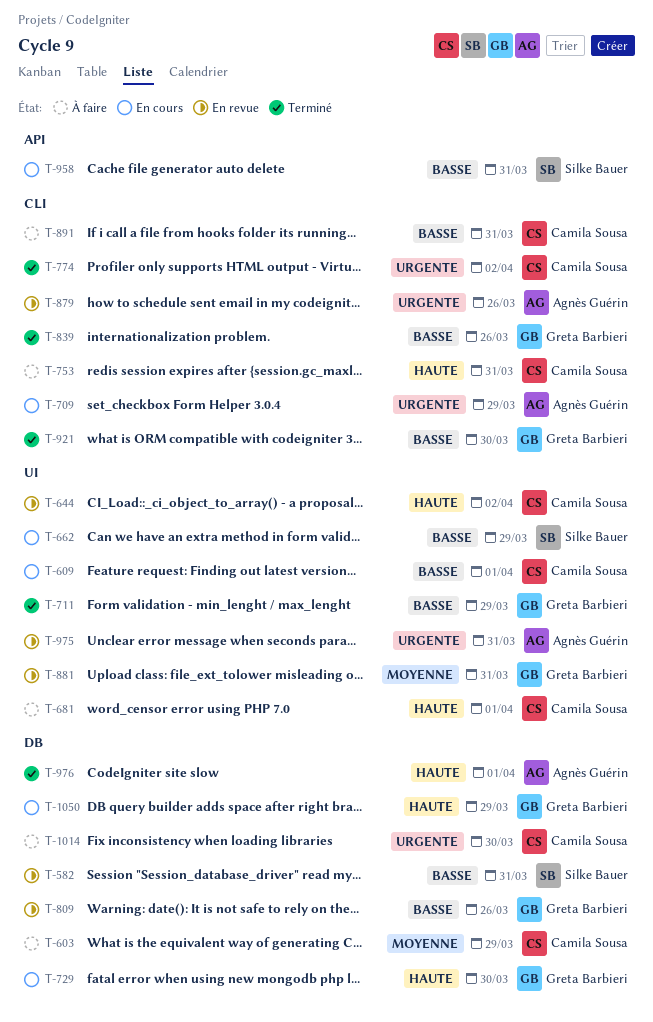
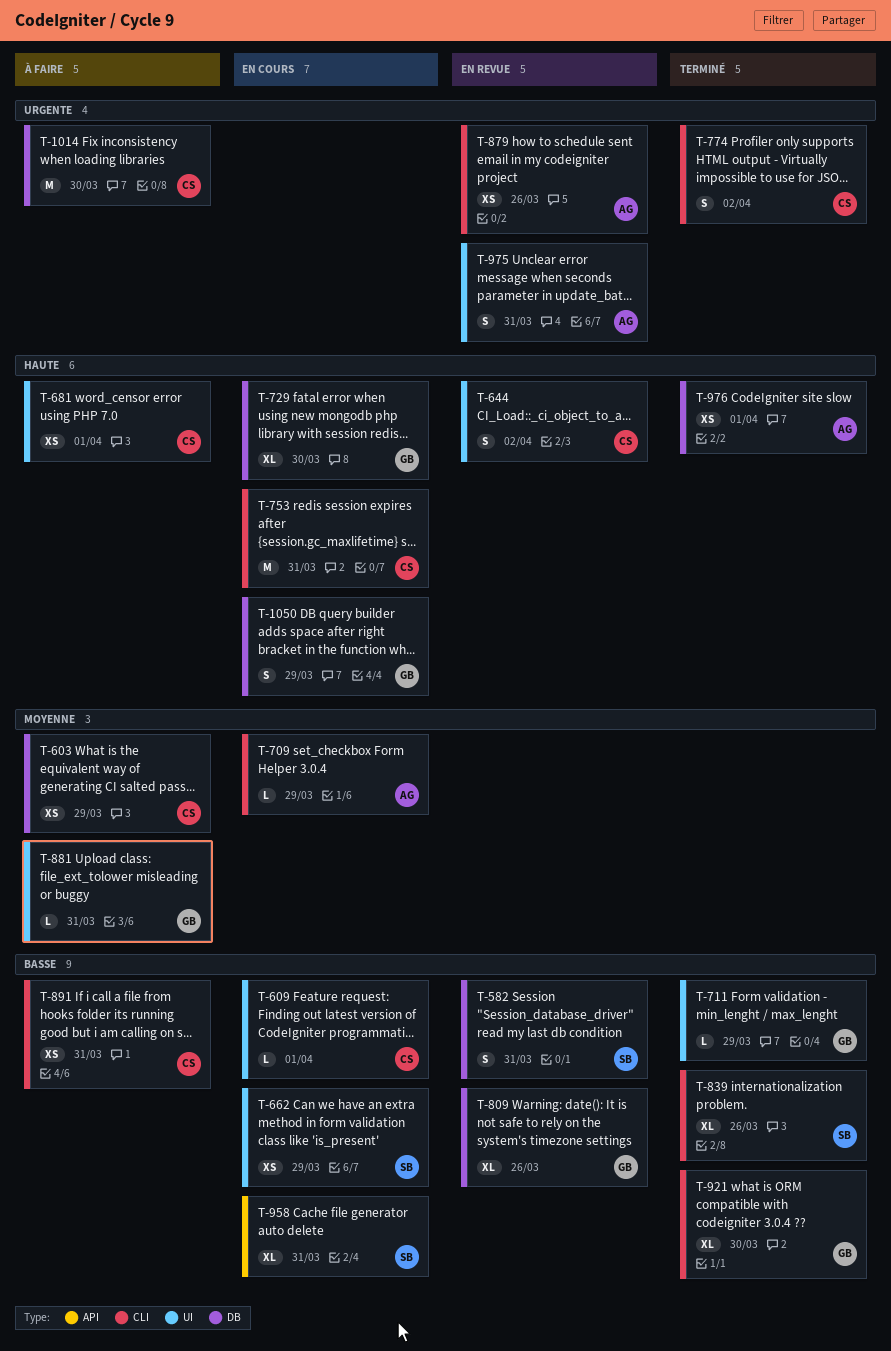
T-709, priority: Urgente -> Moyenne
T-753, status: À faire -> En cours
T-839, owner: Greta Barbieri -> Silke Bauer
T-881, status: En revue -> À faire

